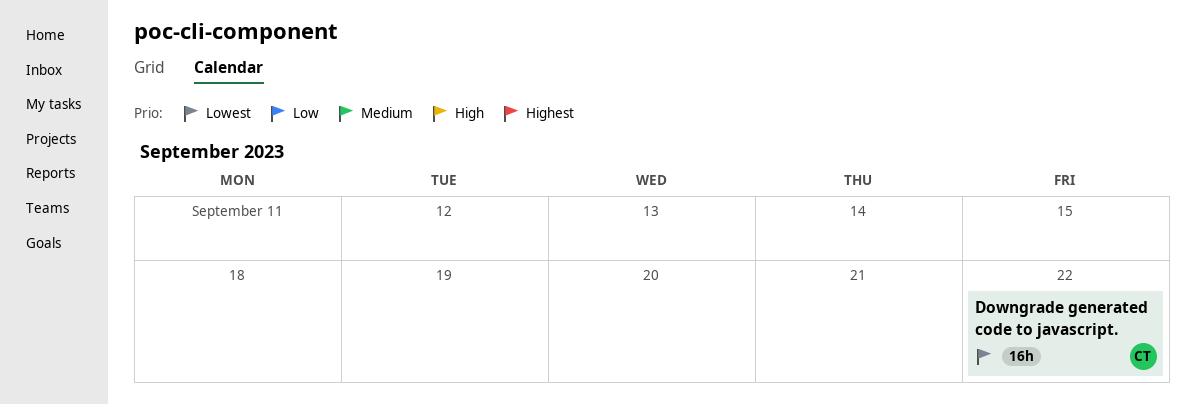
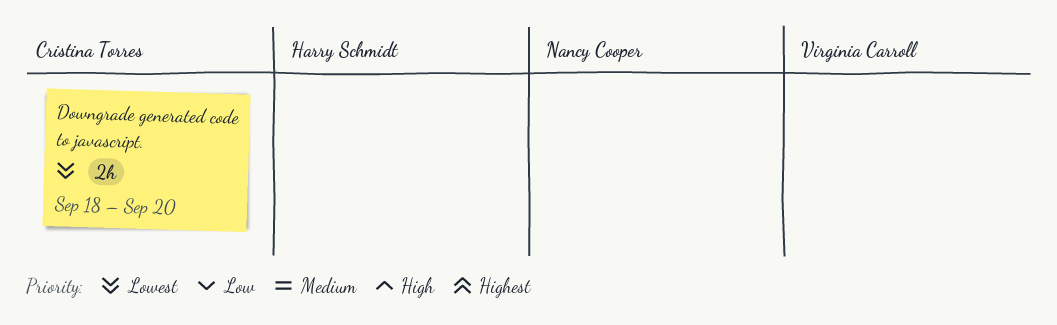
Downgrade generated code to javascript., estimate: 16h -> 2h
Downgrade generated code to javascript., due: Sep 22 -> Sep 20

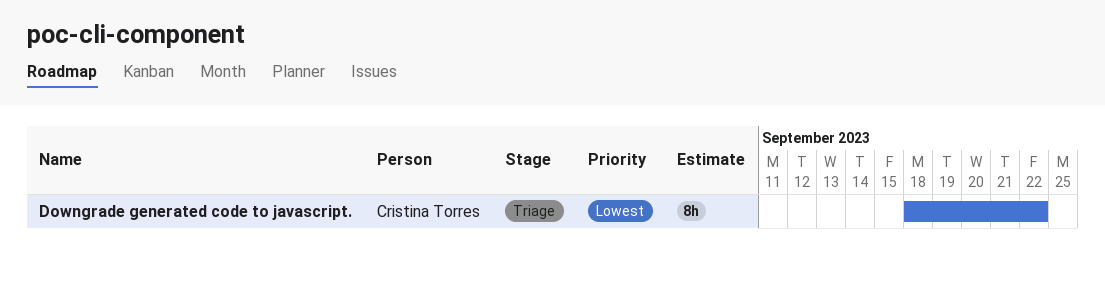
Downgrade generated code to javascript., estimate: 2h -> 8h
Downgrade generated code to javascript., due: Sep 20 -> Sep 22

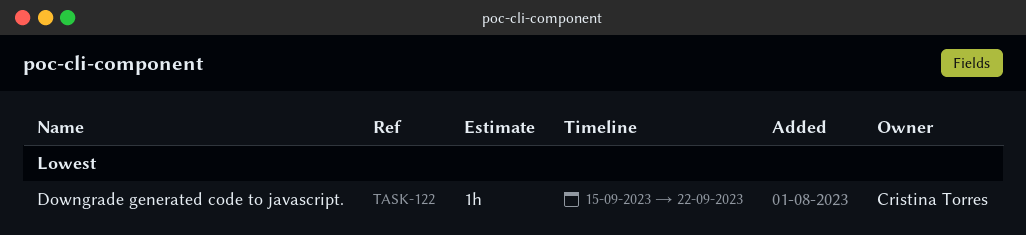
Downgrade generated code to javascript., estimate: 8h -> 1h
Downgrade generated code to javascript., start: Sep 18 -> Sep 15

